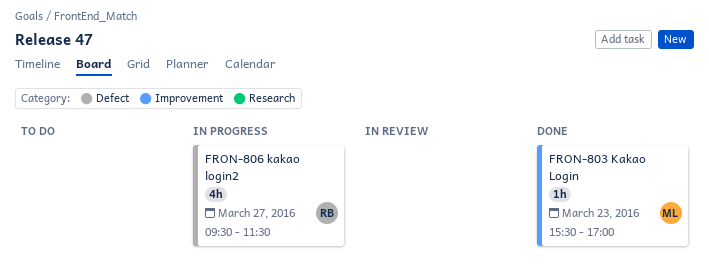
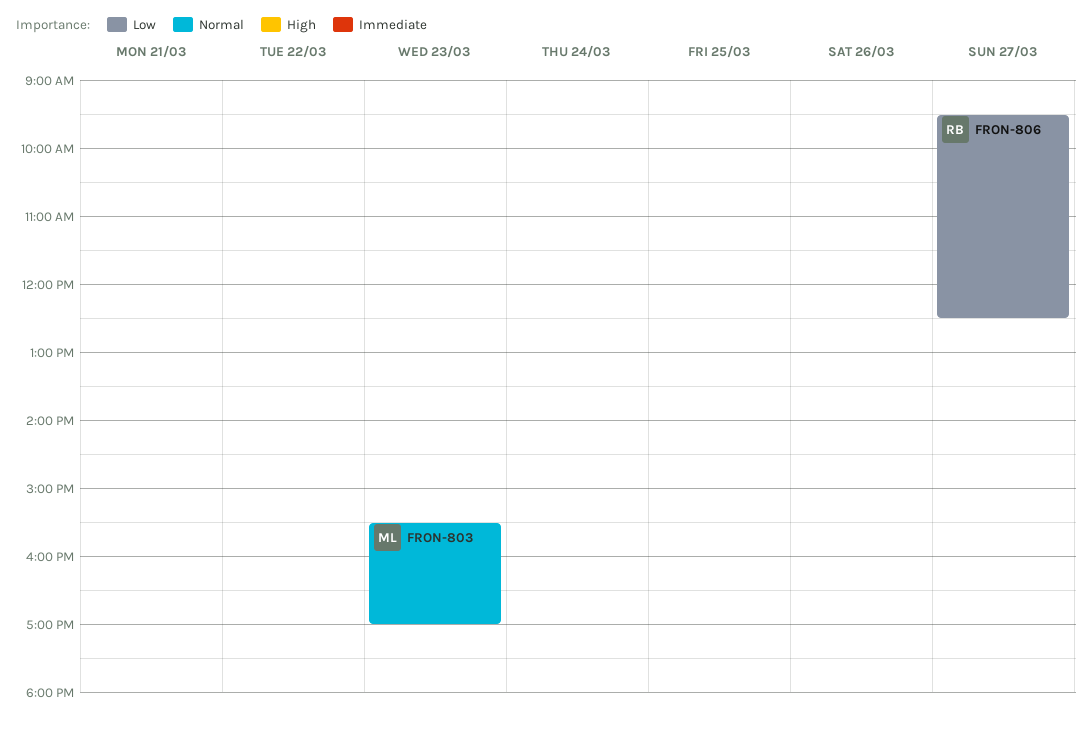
FRON-806, ends: 11:30 -> 12:30

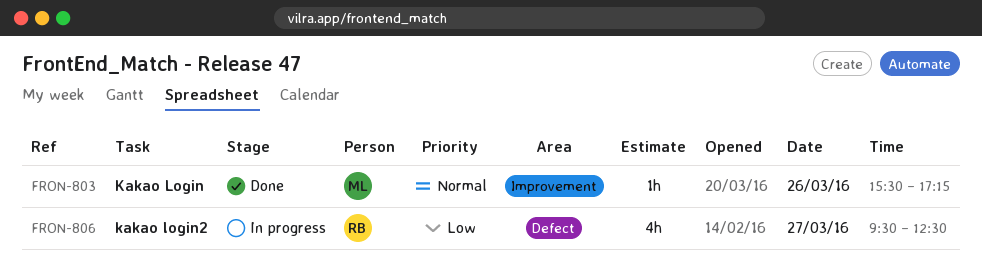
FRON-803, day: Mar 23 -> Mar 26
FRON-803, ends: 17:00 -> 17:15

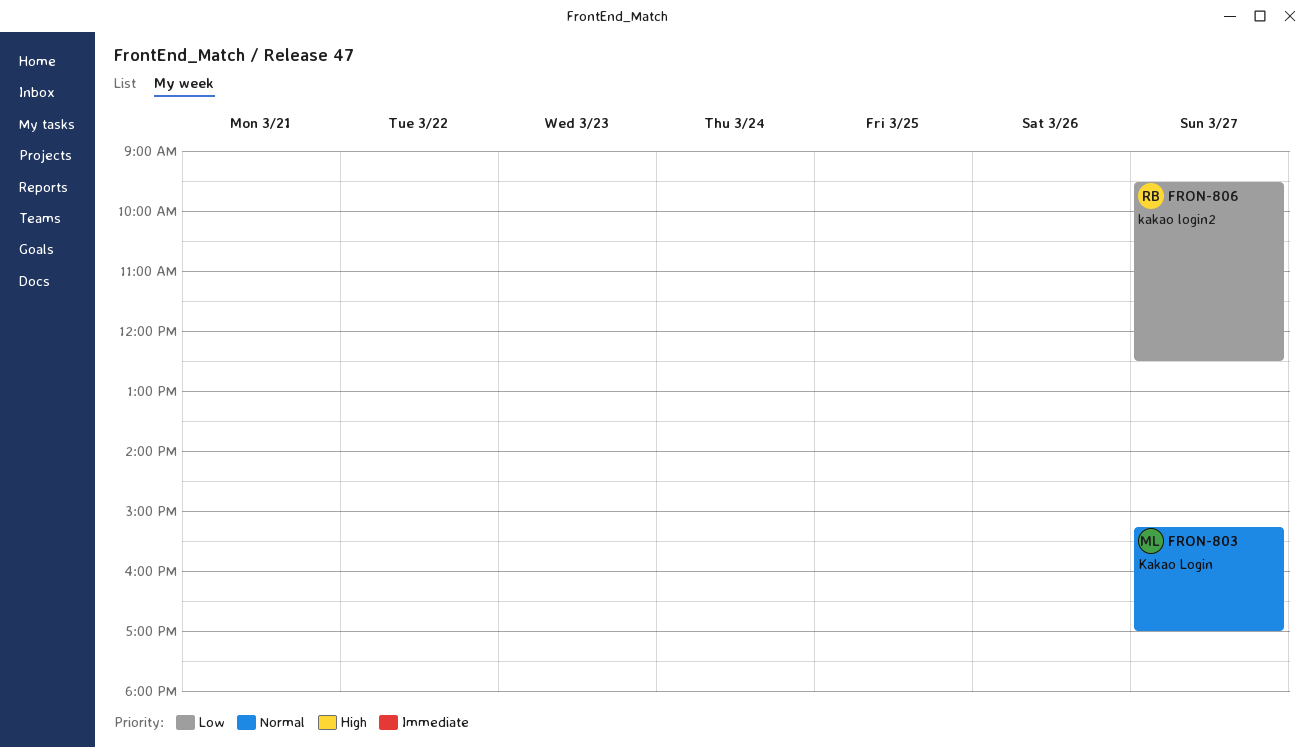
FRON-803, day: Mar 26 -> Mar 27
FRON-803, begins: 15:30 -> 15:15
FRON-803, ends: 17:15 -> 17:00

